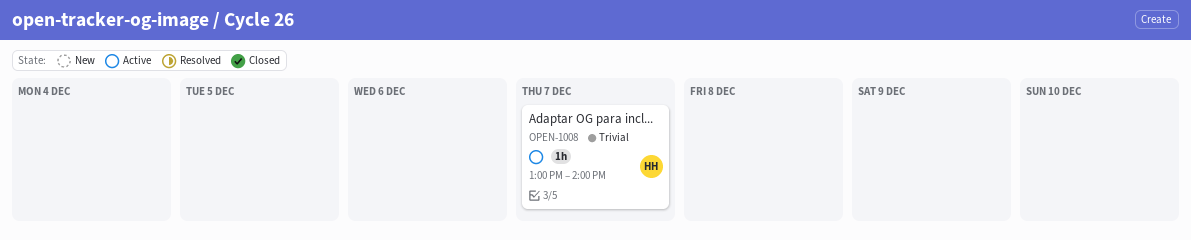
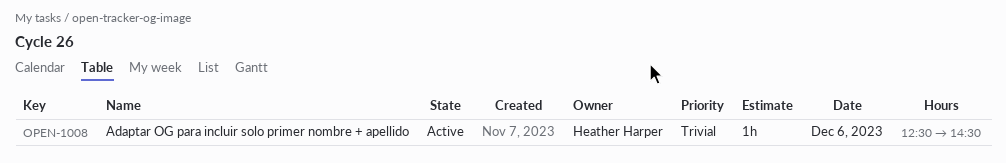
OPEN-1008, day: Dec 7 -> Dec 6
OPEN-1008, begins: 13:00 -> 12:30
OPEN-1008, ends: 14:00 -> 14:30

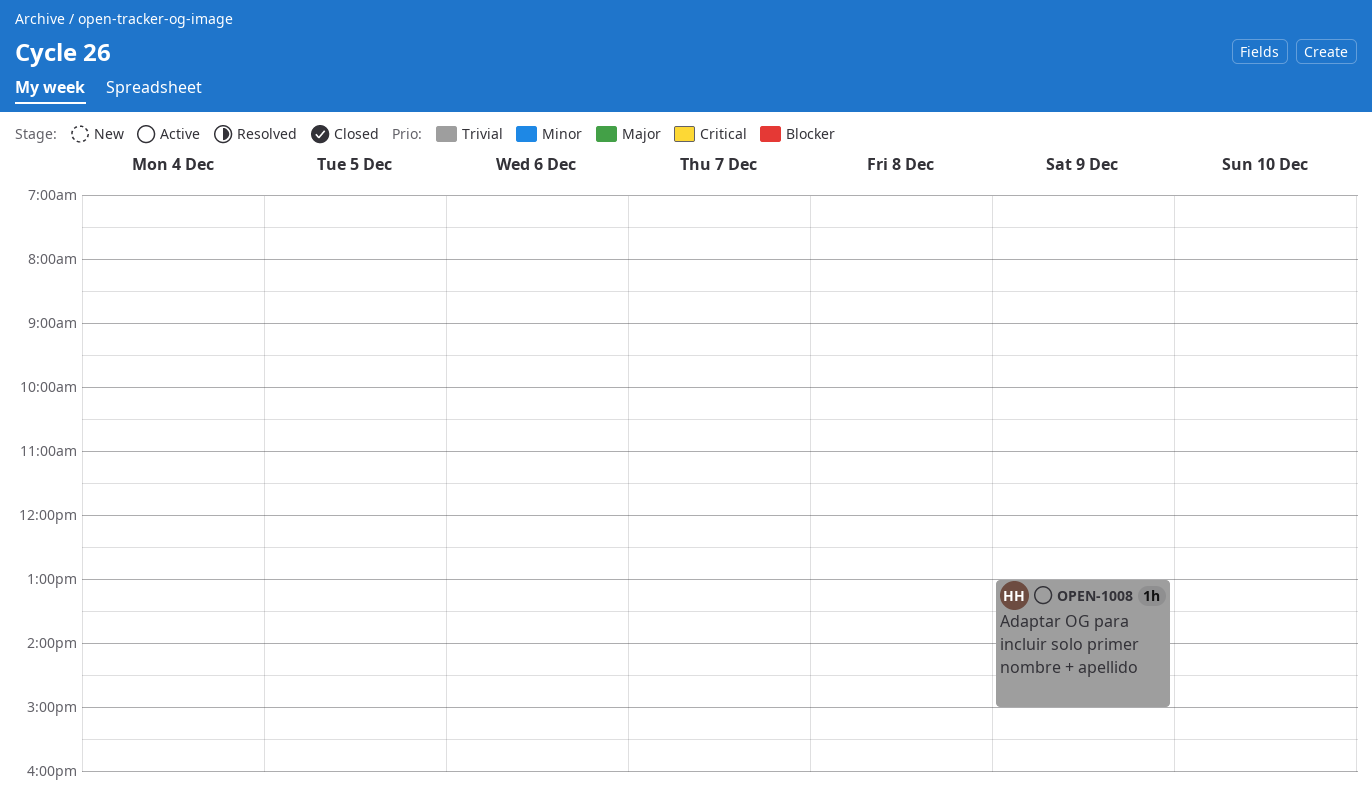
OPEN-1008, day: Dec 6 -> Dec 9
OPEN-1008, begins: 12:30 -> 13:00
OPEN-1008, ends: 14:30 -> 15:00

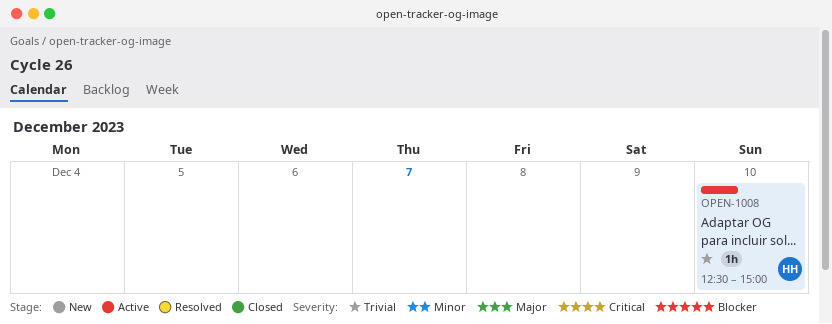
OPEN-1008, day: Dec 9 -> Dec 10
OPEN-1008, begins: 13:00 -> 12:30

